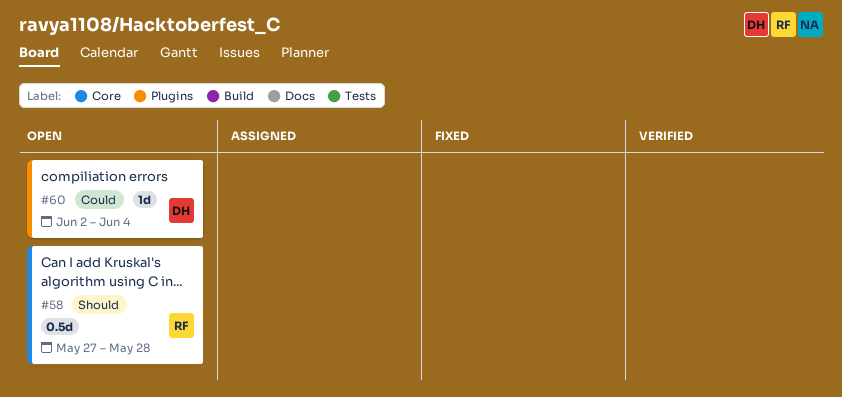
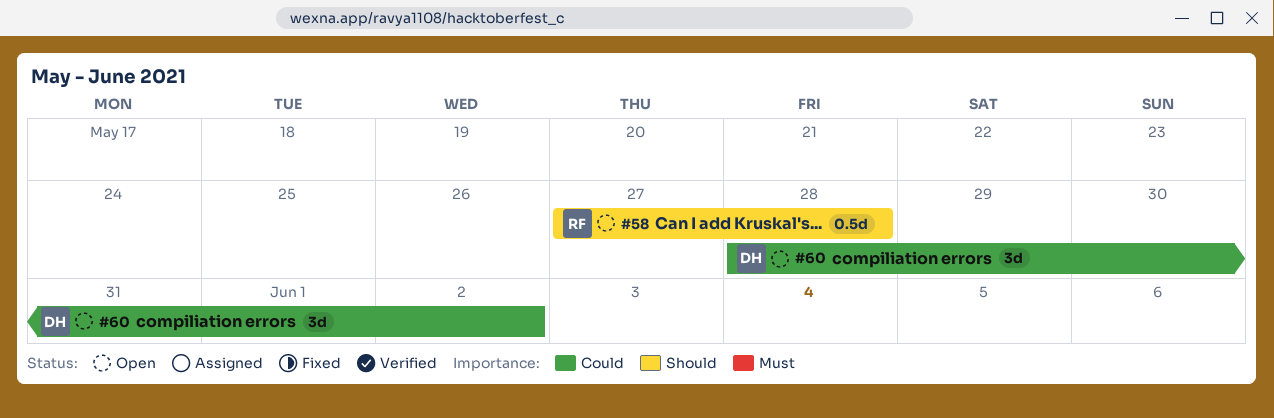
#60, estimate: 1d -> 3d
#60, start: Jun 2 -> May 28
#60, due: Jun 4 -> Jun 2

